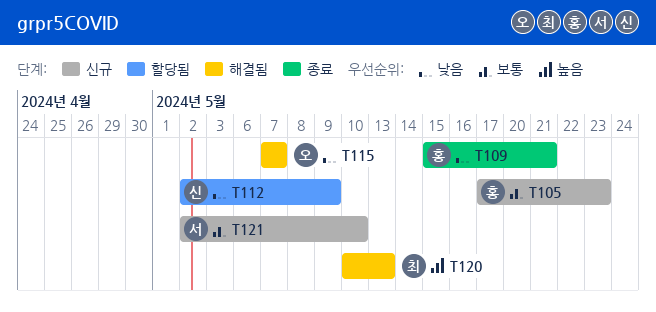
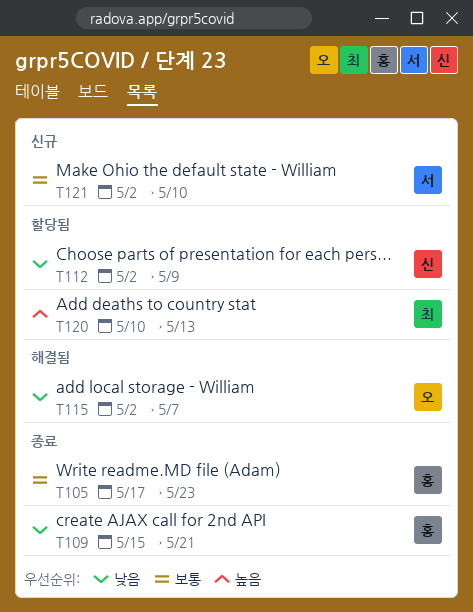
T105, status: 신규 -> 종료
T115, start: May 7 -> May 2
T120, status: 해결됨 -> 할당됨

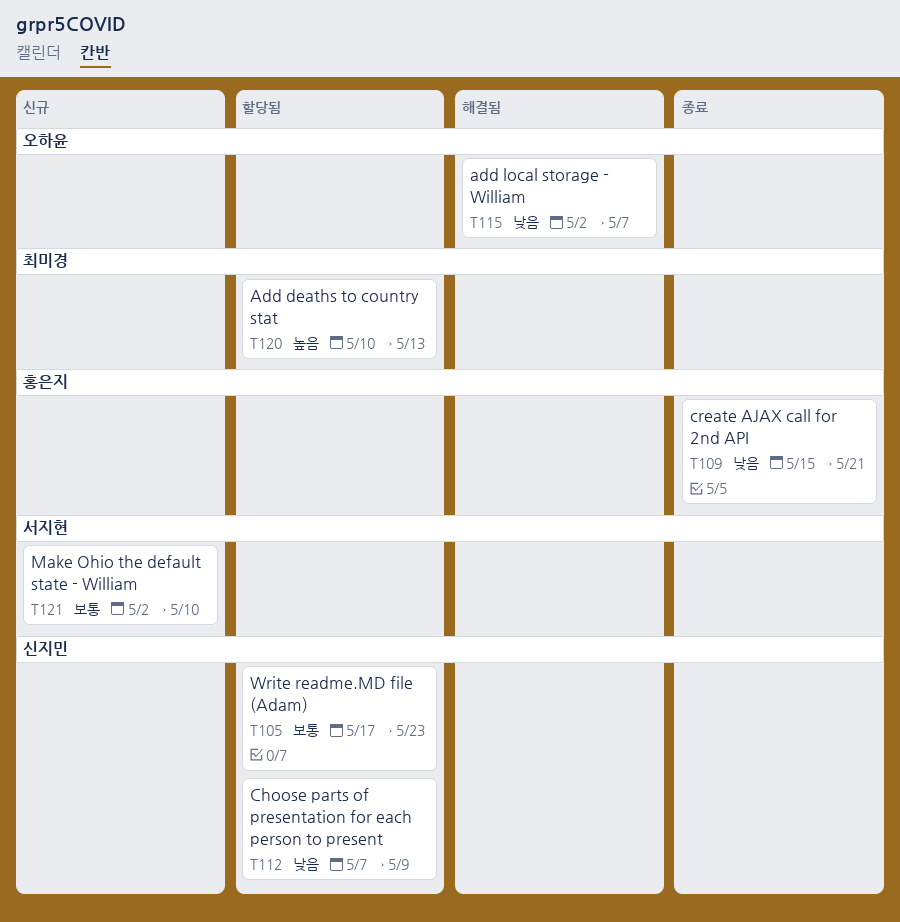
T105, status: 종료 -> 할당됨
T105, owner: 홍은지 -> 신지민
T112, start: May 2 -> May 7

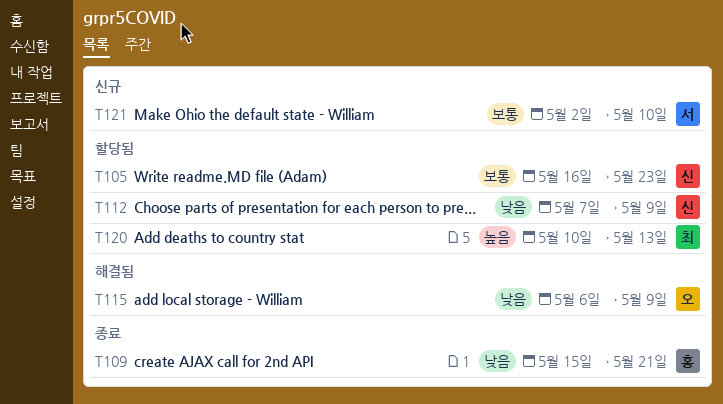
T105, start: May 17 -> May 16
T115, start: May 2 -> May 6
T115, due: May 7 -> May 9

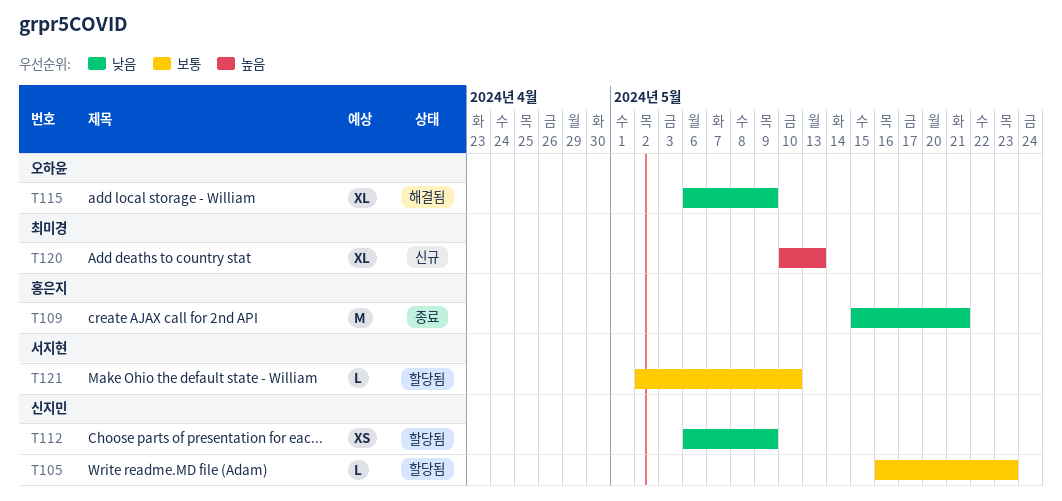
T112, start: May 7 -> May 6
T120, status: 할당됨 -> 신규
T121, status: 신규 -> 할당됨

